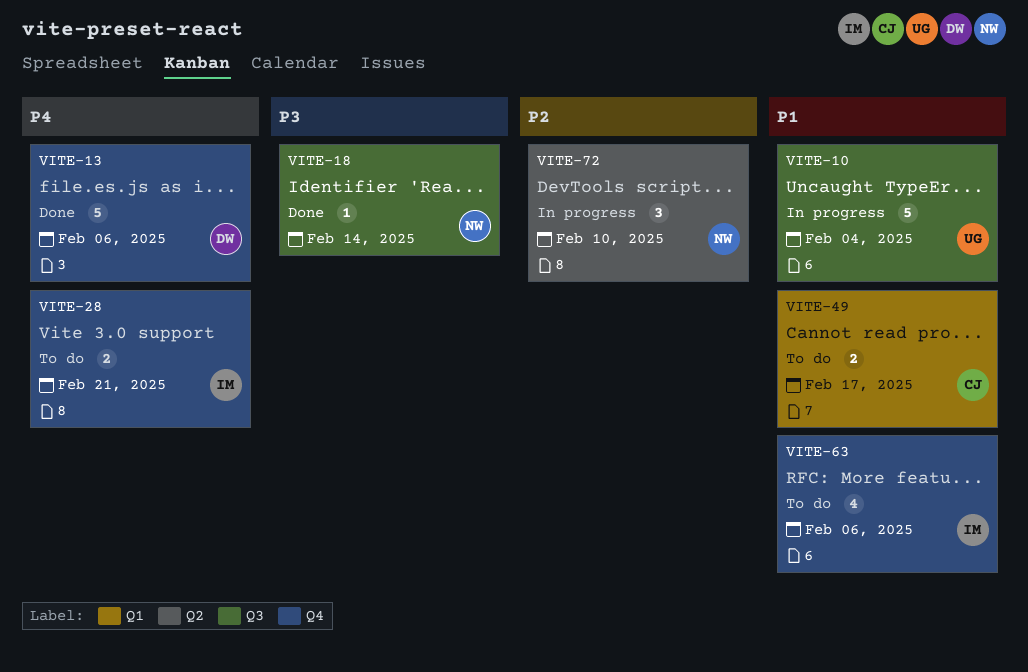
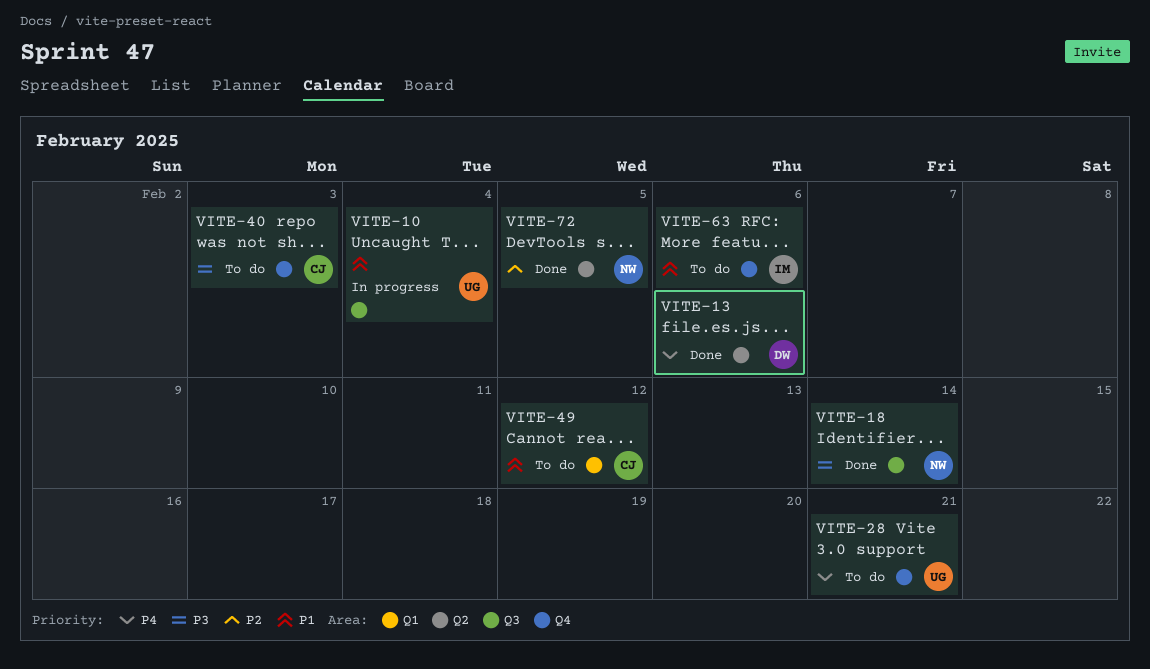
VITE-13, label: Q4 -> Q2
VITE-28, owner: IM -> UG
VITE-40: none -> present
VITE-49, due: Feb 17 -> Feb 12
VITE-72, status: In progress -> Done
VITE-72, due: Feb 10 -> Feb 5

